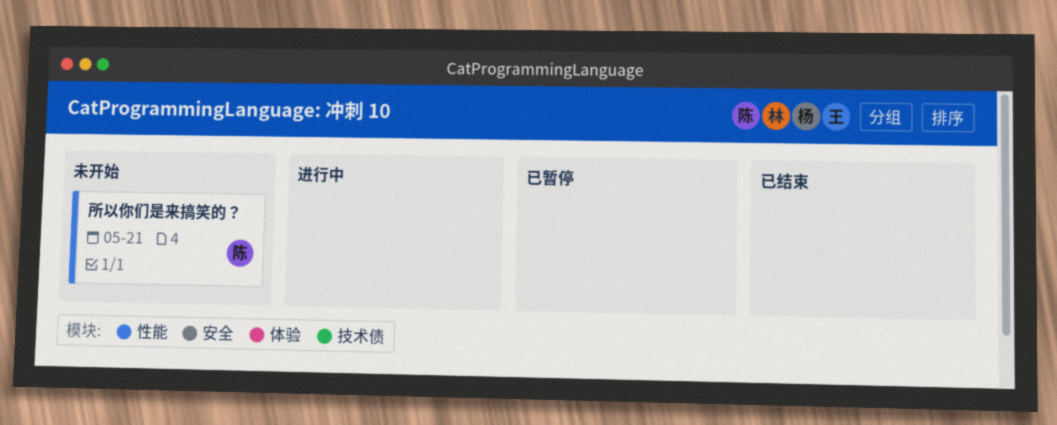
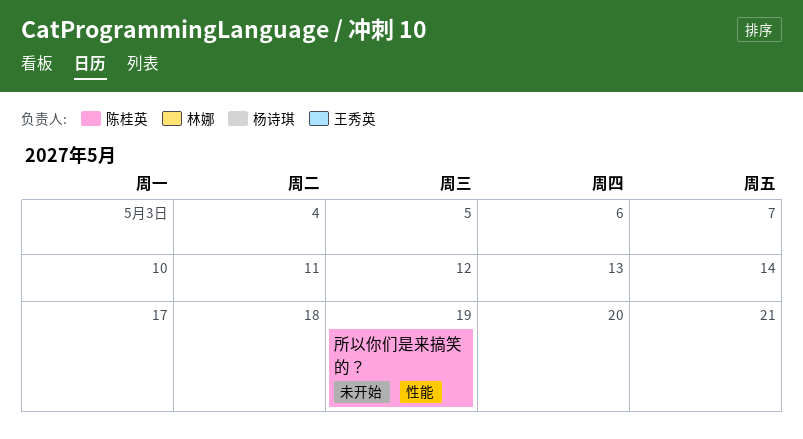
所以你们是来搞笑的？, due: May 21 -> May 19

